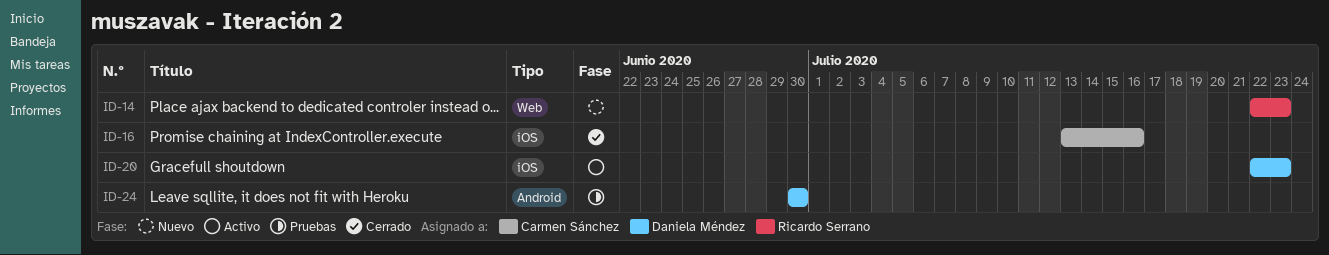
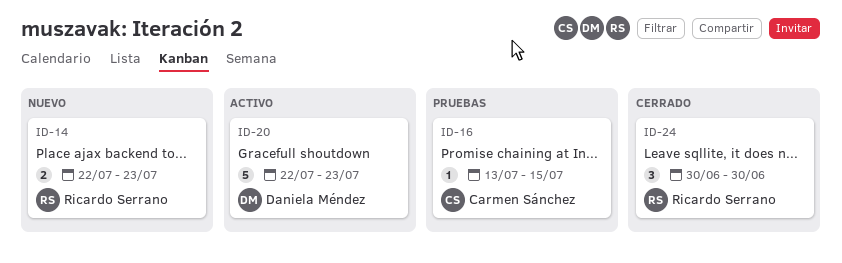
ID-16, status: Cerrado -> Pruebas
ID-16, due: Jul 16 -> Jul 15
ID-24, status: Pruebas -> Cerrado
ID-24, owner: Daniela Méndez -> Ricardo Serrano

